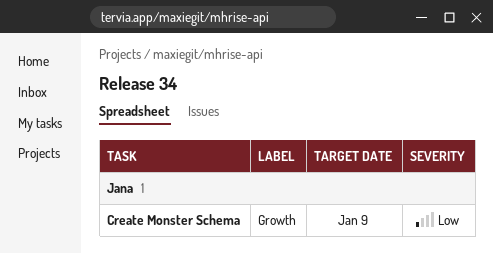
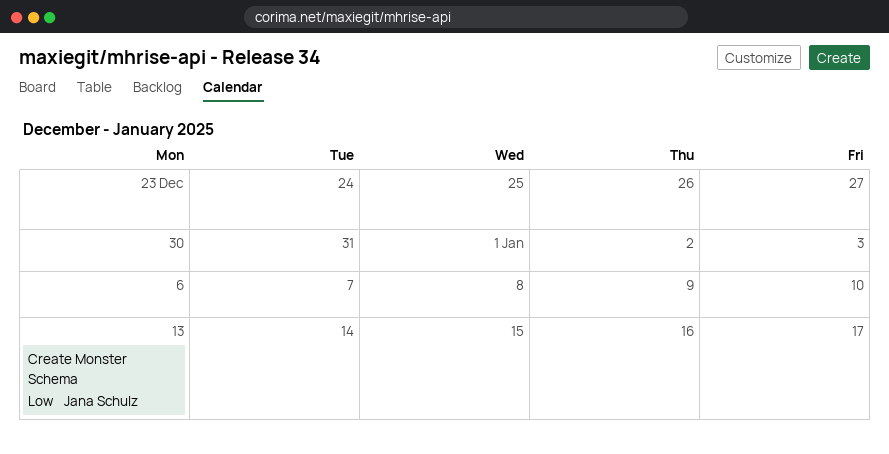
Create Monster Schema, due: Jan 9 -> Jan 13

